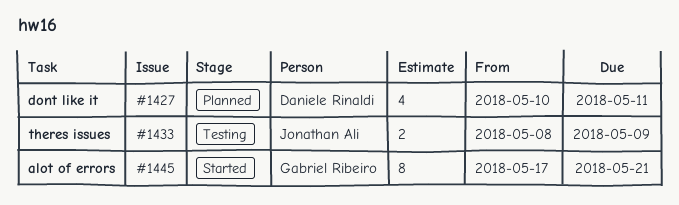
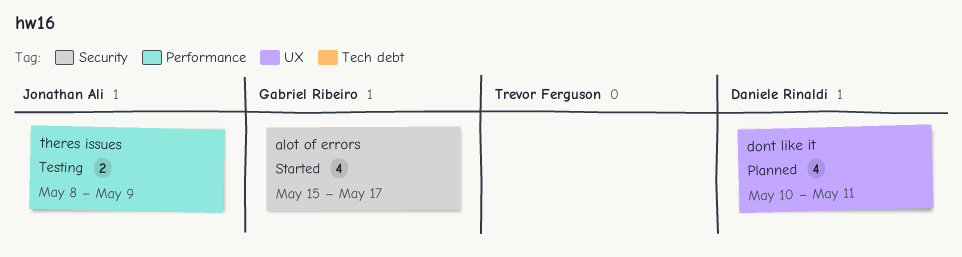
alot of errors, estimate: 8 -> 4
alot of errors, start: May 17 -> May 15
alot of errors, due: May 21 -> May 17

